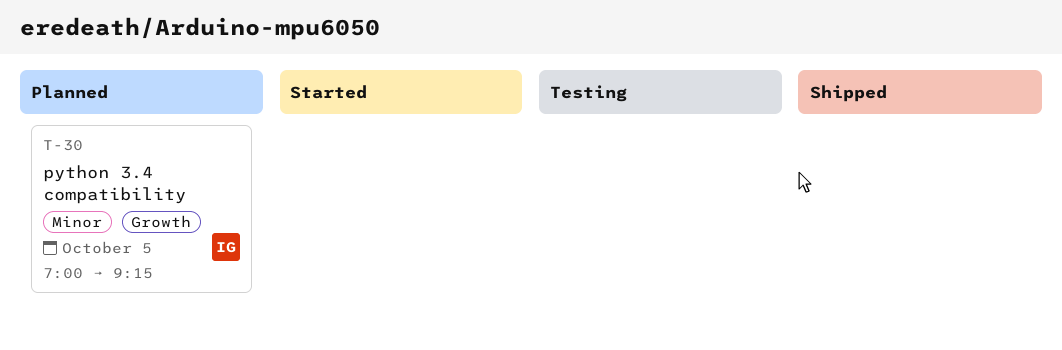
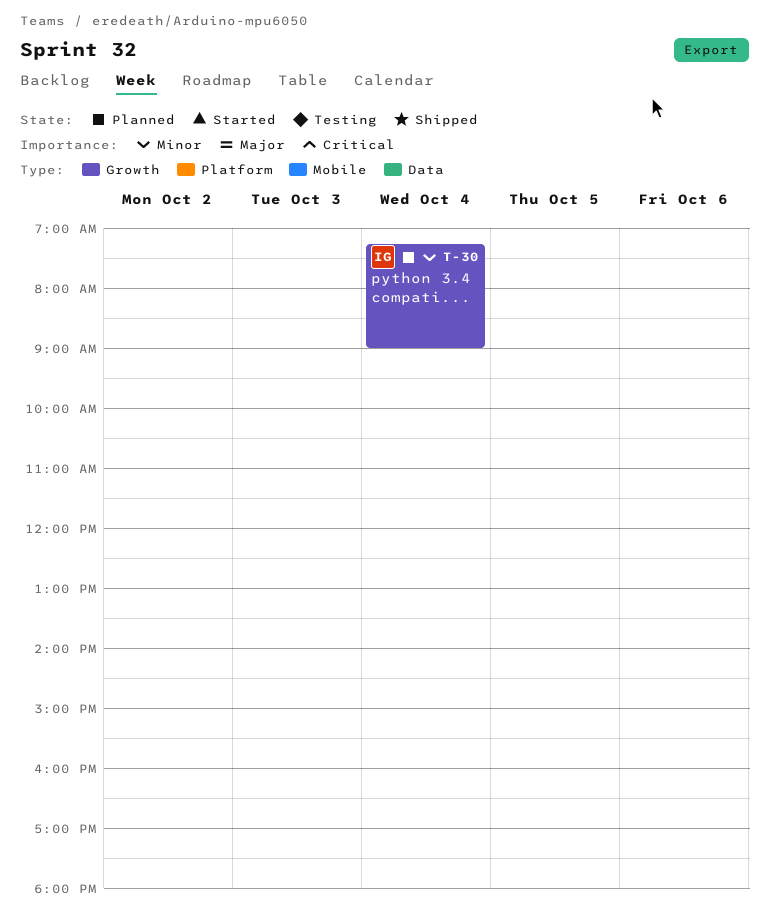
T-30, day: Oct 5 -> Oct 4
T-30, begins: 07:00 -> 07:15
T-30, ends: 09:15 -> 09:00

